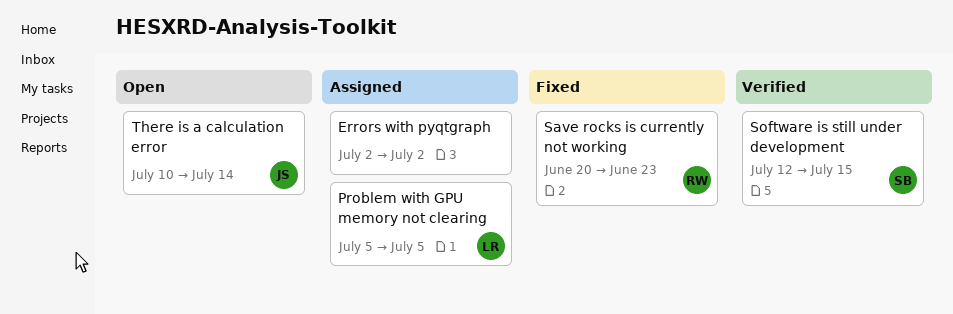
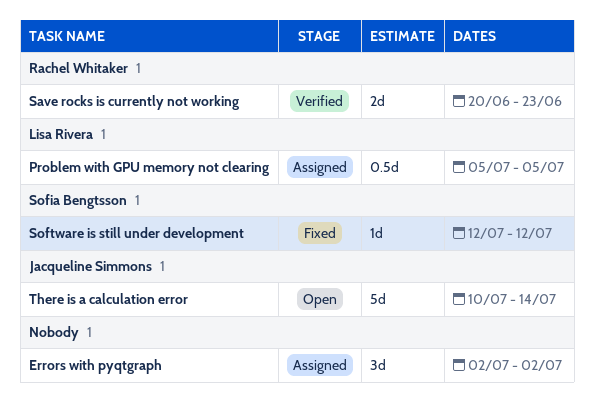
Save rocks is currently not working, status: Fixed -> Verified
Software is still under development, status: Verified -> Fixed
Software is still under development, due: Jul 15 -> Jul 12

